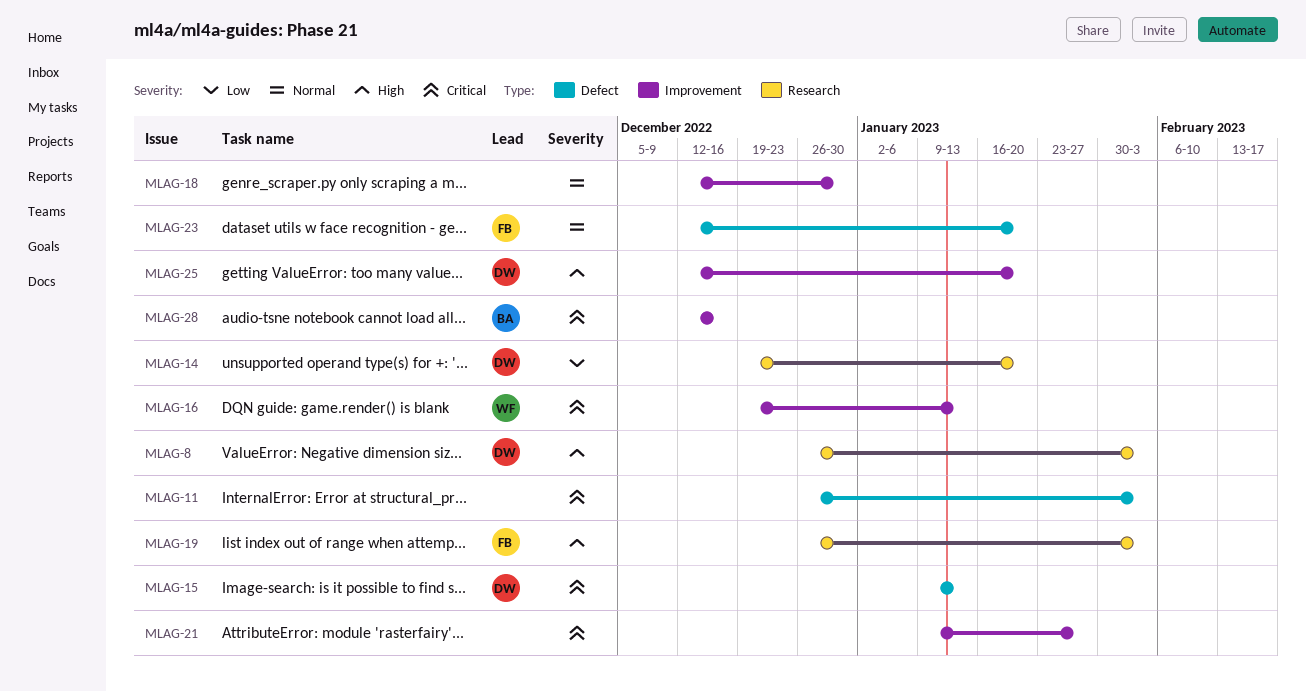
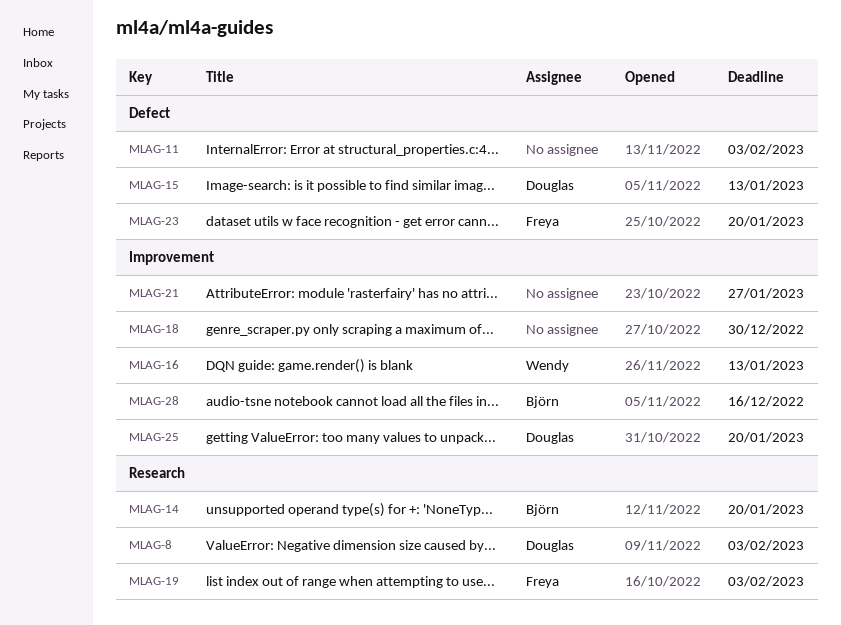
MLAG-14, owner: Douglas -> Björn

